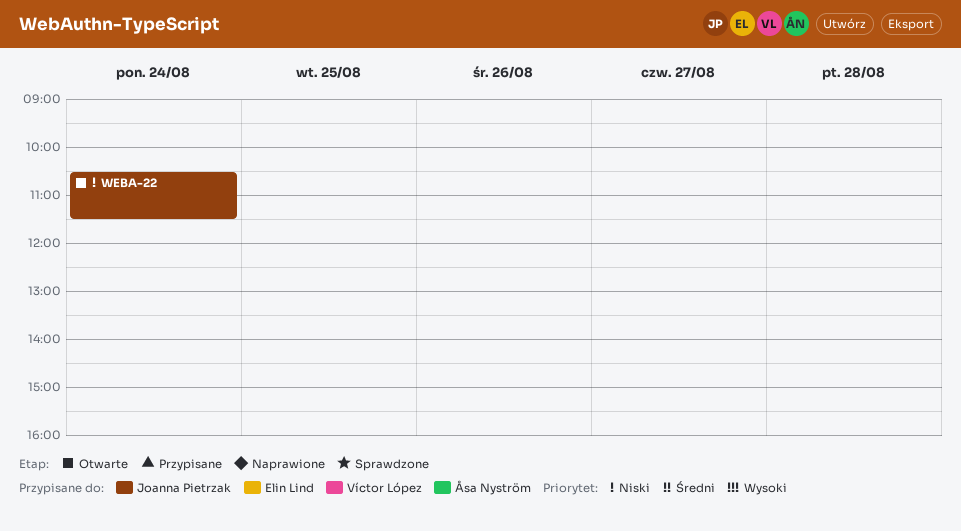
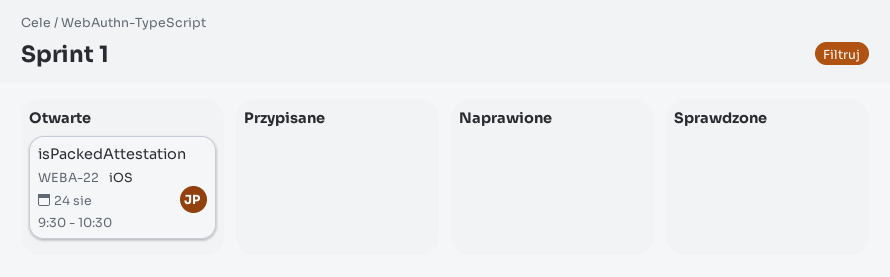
WEBA-22, begins: 10:30 -> 09:30
WEBA-22, ends: 11:30 -> 10:30

